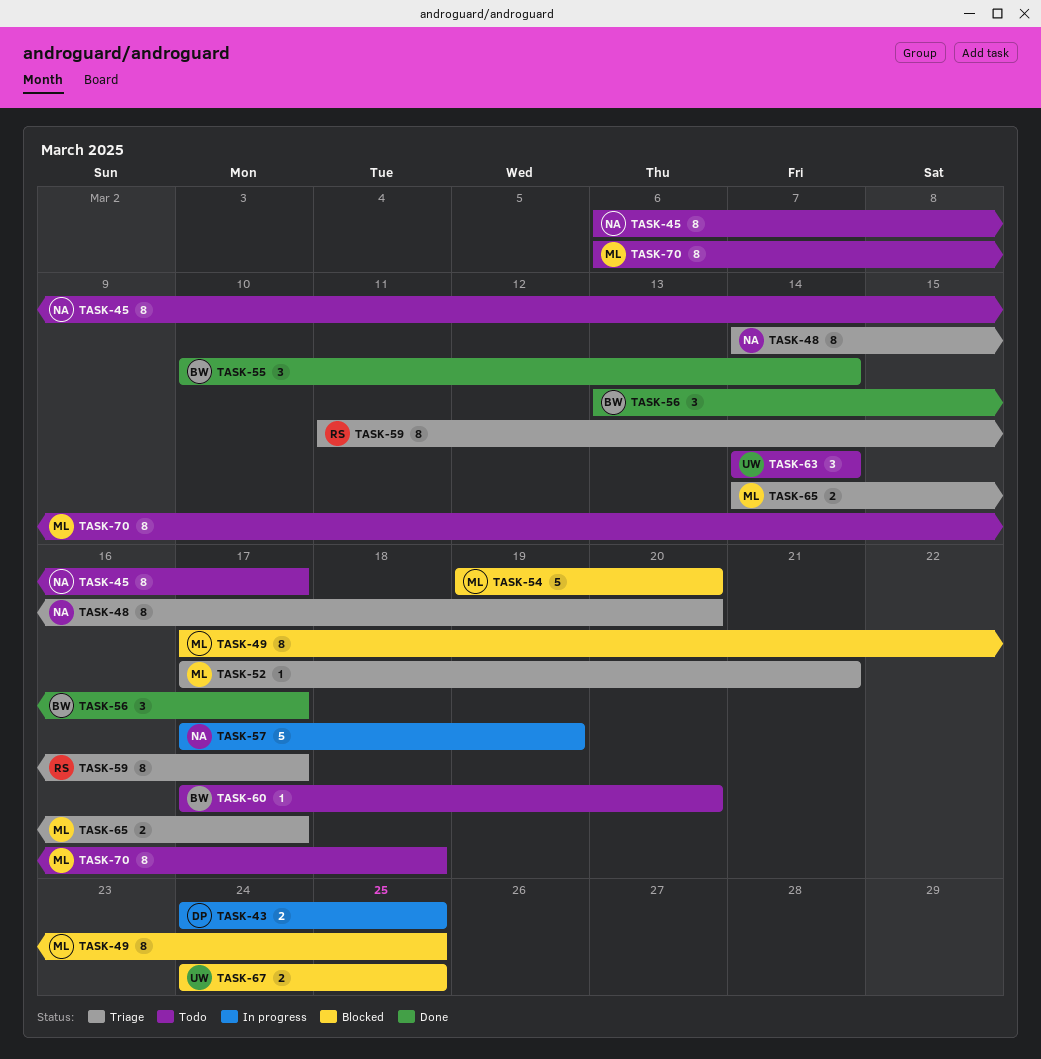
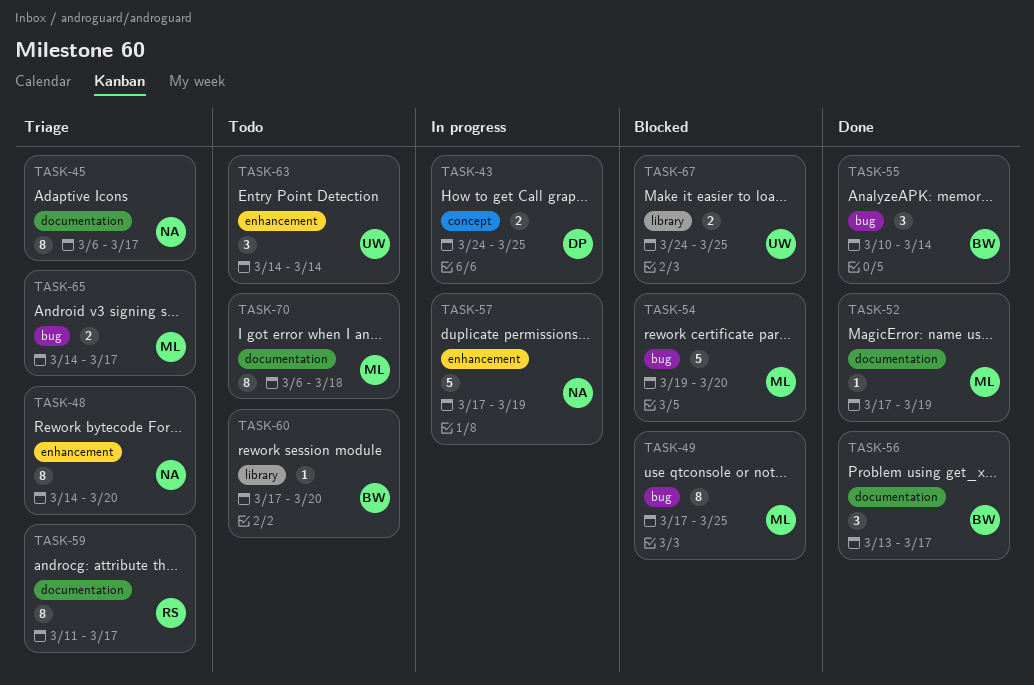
TASK-45, status: Todo -> Triage
TASK-52, status: Triage -> Done
TASK-52, due: Mar 21 -> Mar 19

